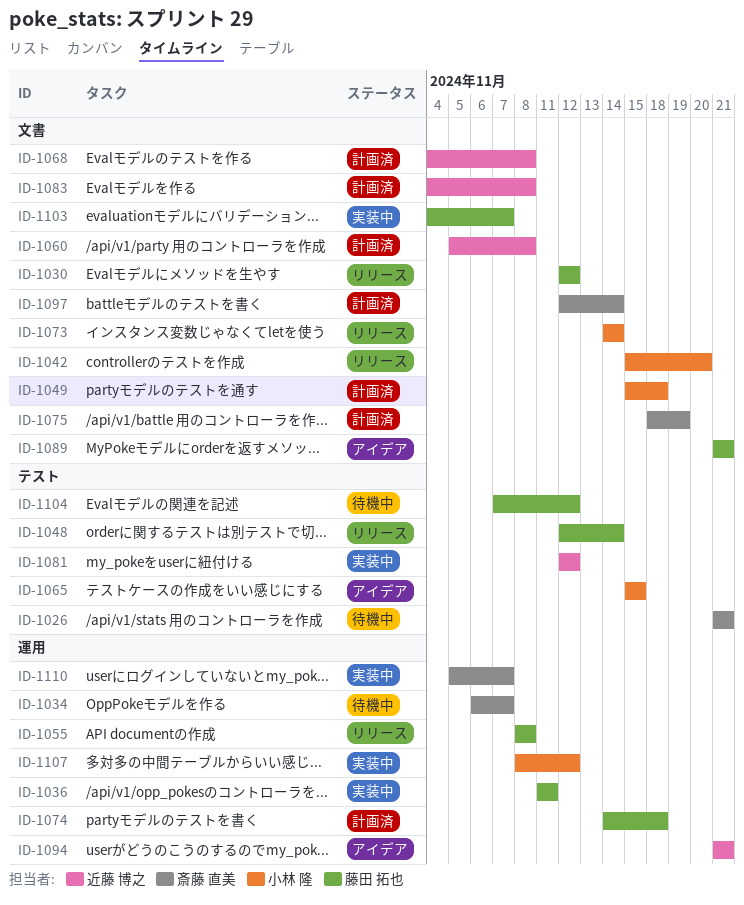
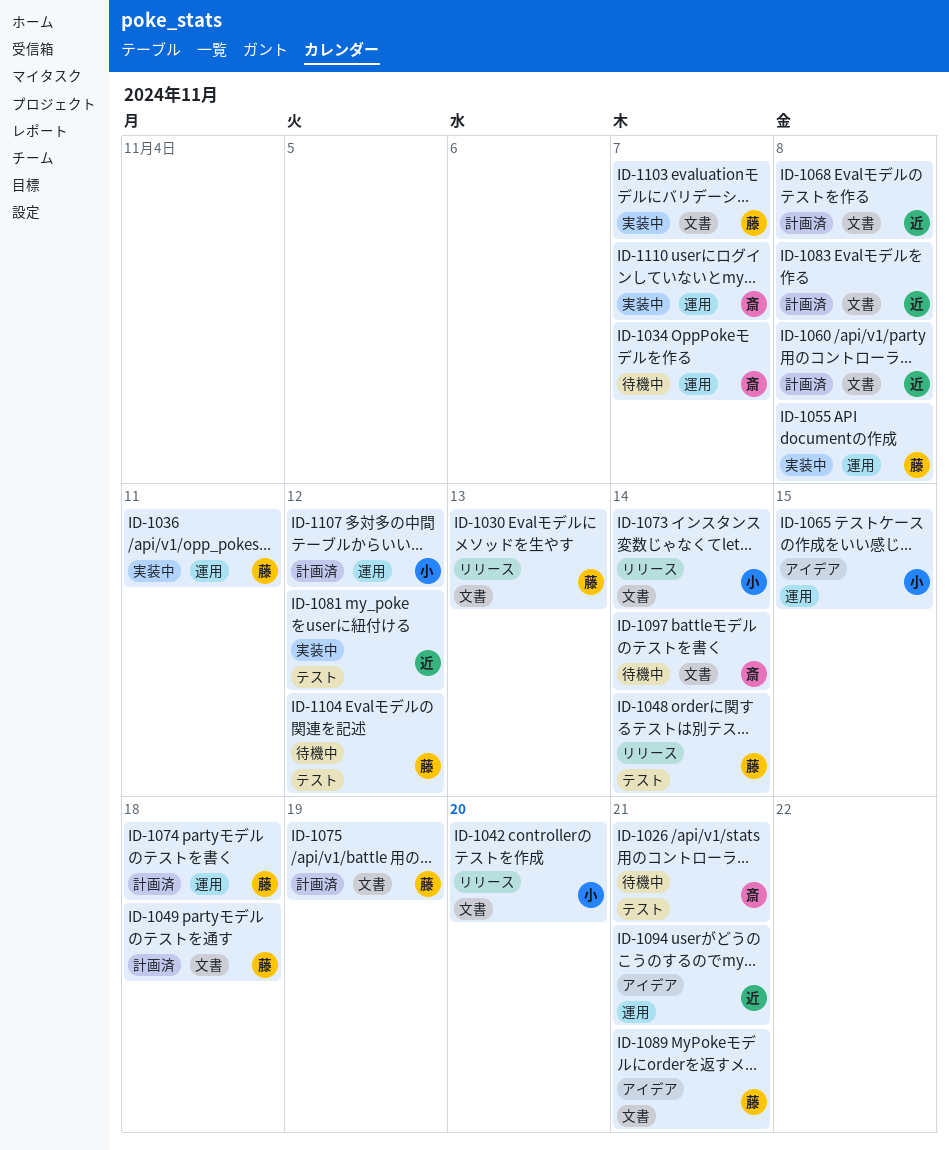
ID-1030, due: Nov 12 -> Nov 13
ID-1049, owner: 小林 隆 -> 藤田 拓也
ID-1055, status: リリース -> 実装中
ID-1065, label: テスト -> 運用
ID-1075, owner: 斎藤 直美 -> 藤田 拓也
ID-1097, status: 計画済 -> 待機中
ID-1107, status: 実装中 -> 計画済

